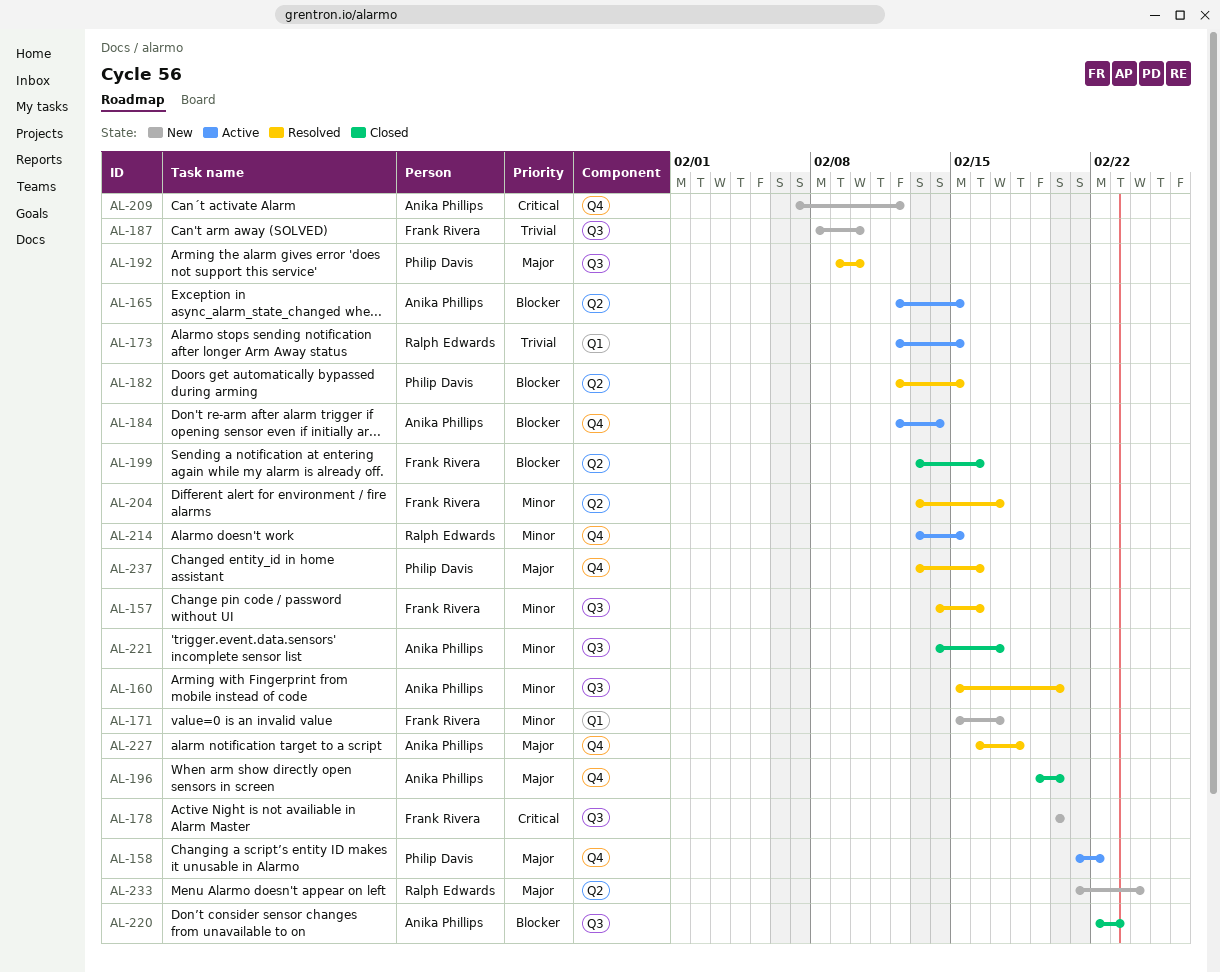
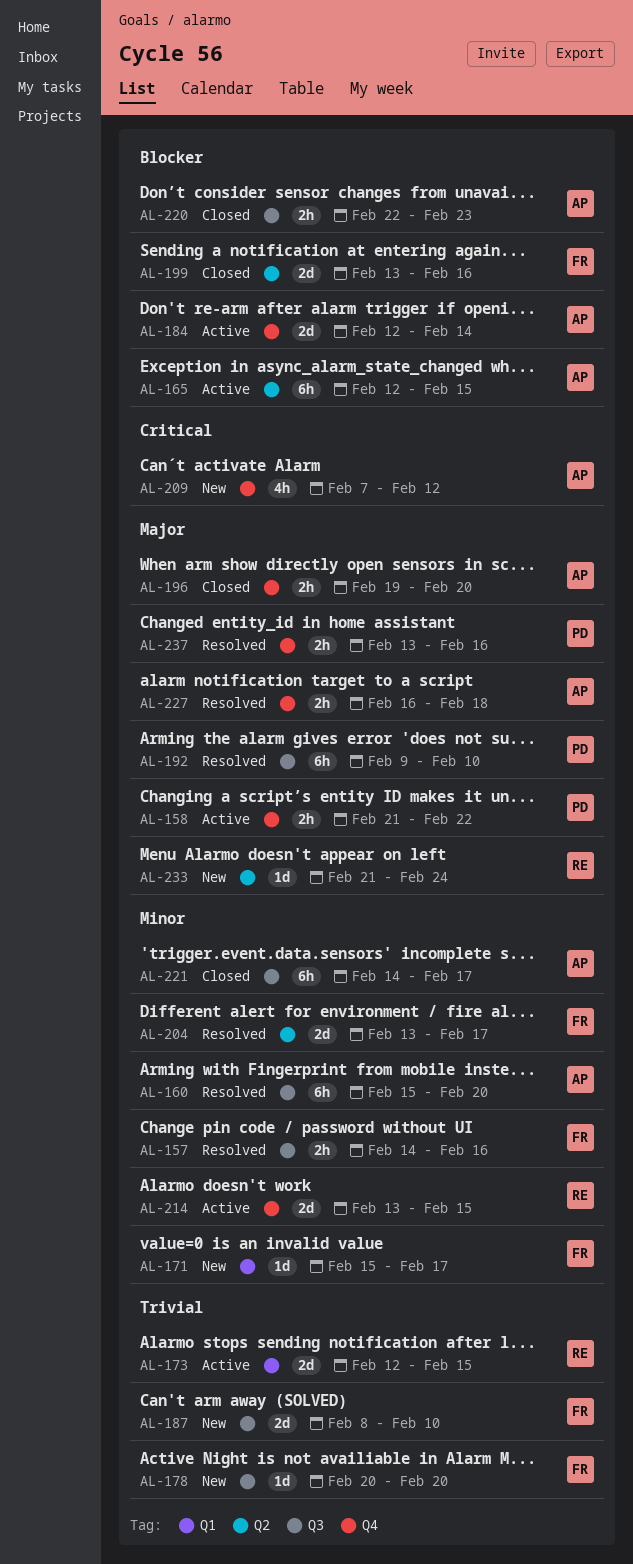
AL-178, priority: Critical -> Trivial
AL-182: present -> none

